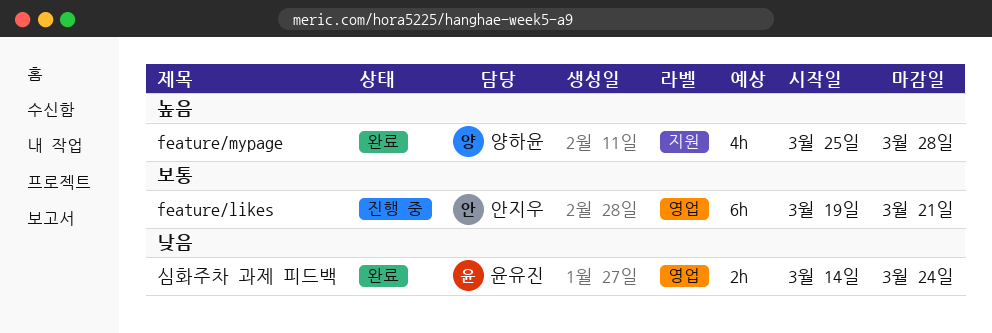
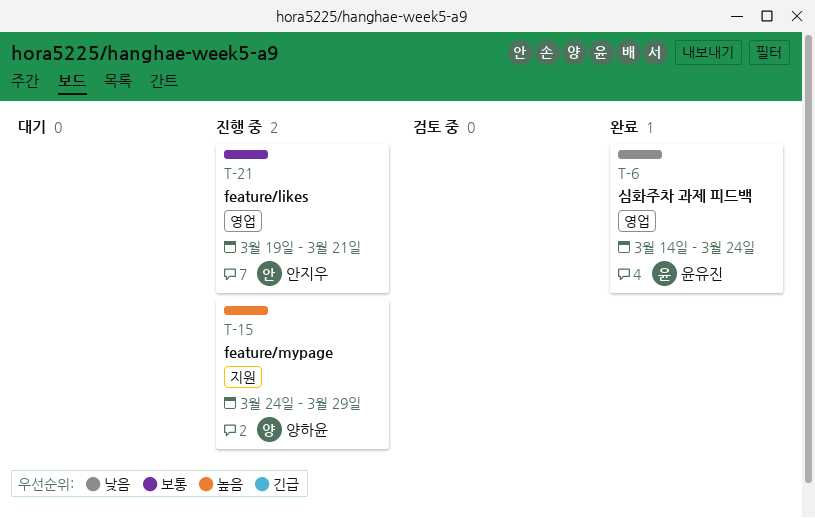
feature/mypage, status: 완료 -> 진행 중
feature/mypage, start: Mar 25 -> Mar 24
feature/mypage, due: Mar 28 -> Mar 29

